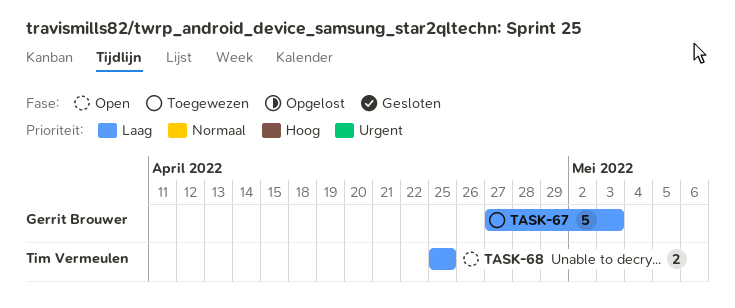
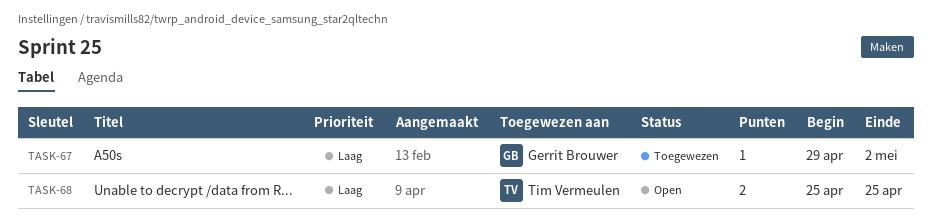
TASK-67, estimate: 5 -> 1
TASK-67, start: Apr 27 -> Apr 29
TASK-67, due: May 3 -> May 2

